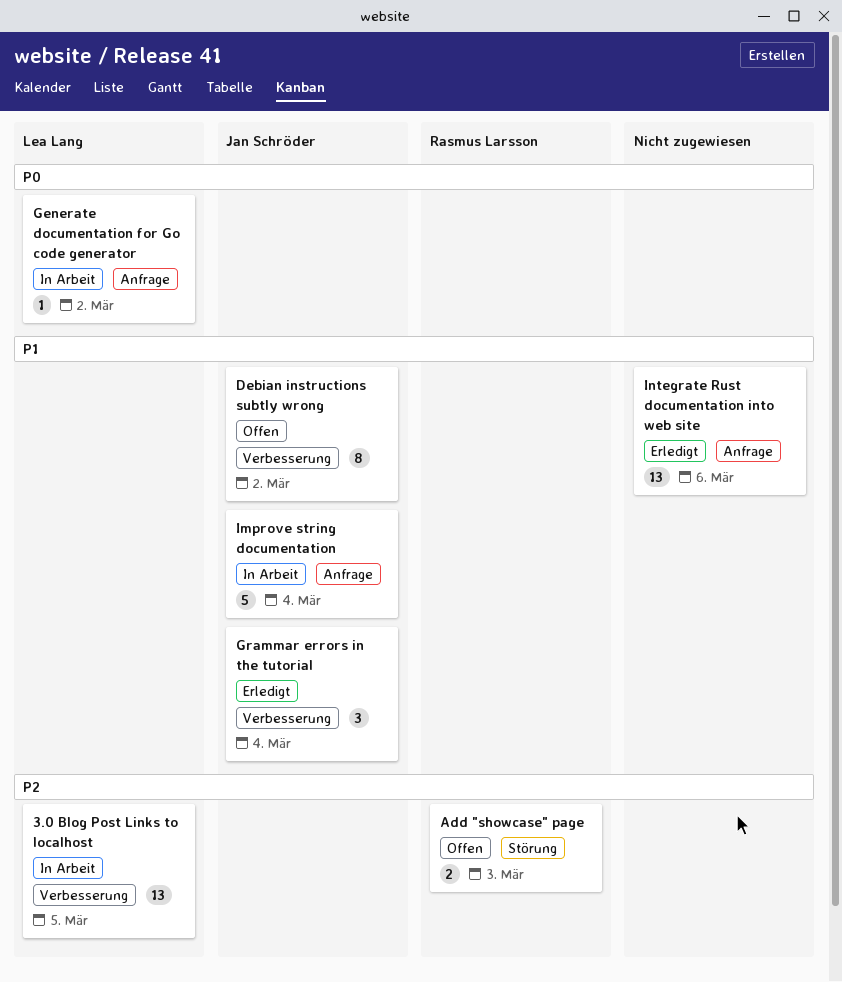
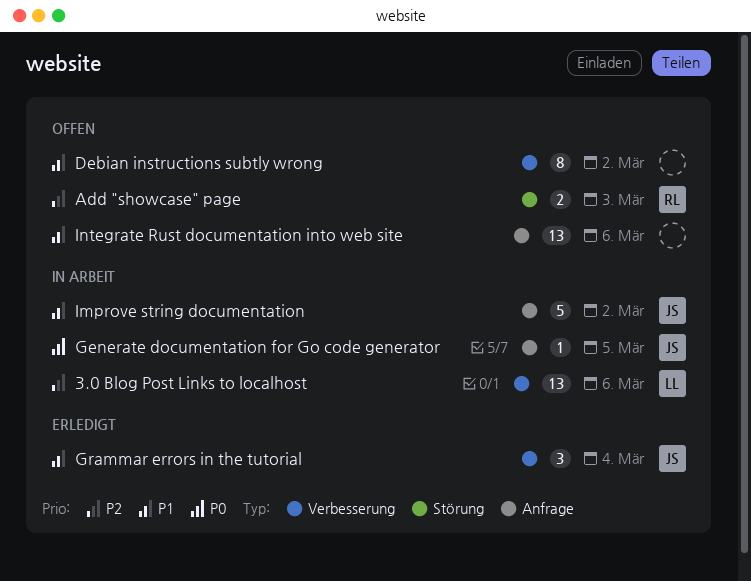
3.0 Blog Post Links to localhost, due: Mar 5 -> Mar 6
Debian instructions subtly wrong, owner: Jan Schröder -> none
Generate documentation for Go code generator, owner: Lea Lang -> Jan Schröder
Generate documentation for Go code generator, due: Mar 2 -> Mar 5
Improve string documentation, due: Mar 4 -> Mar 2
Integrate Rust documentation into web site, status: Erledigt -> Offen

